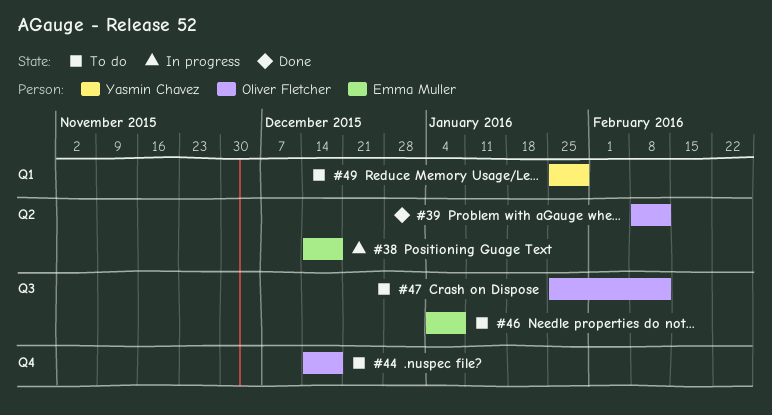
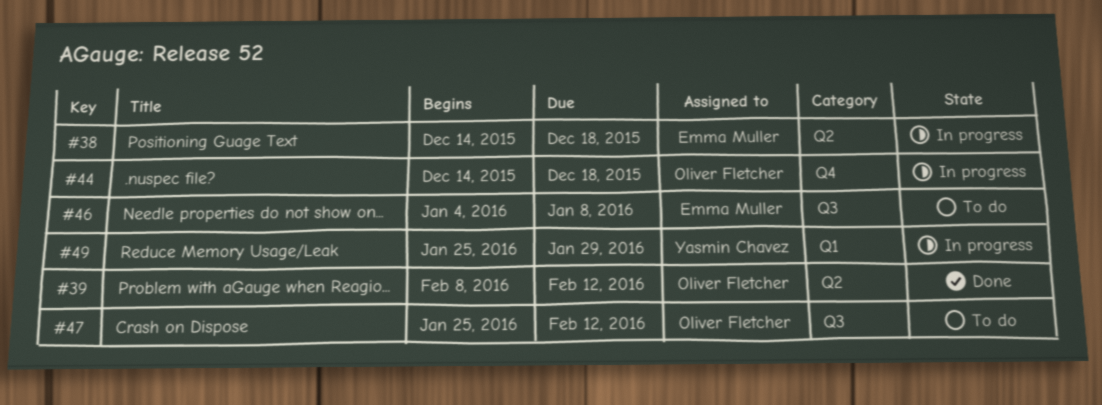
#44, status: To do -> In progress
#49, status: To do -> In progress

